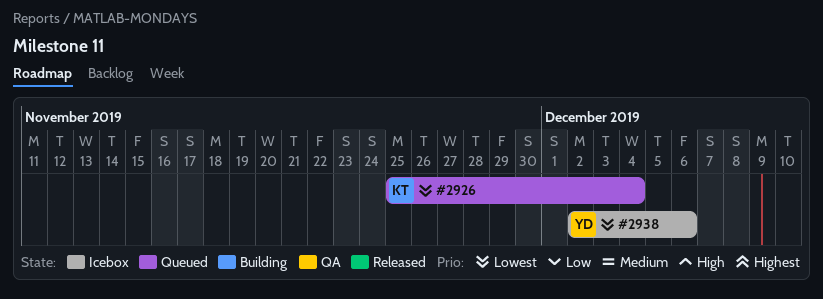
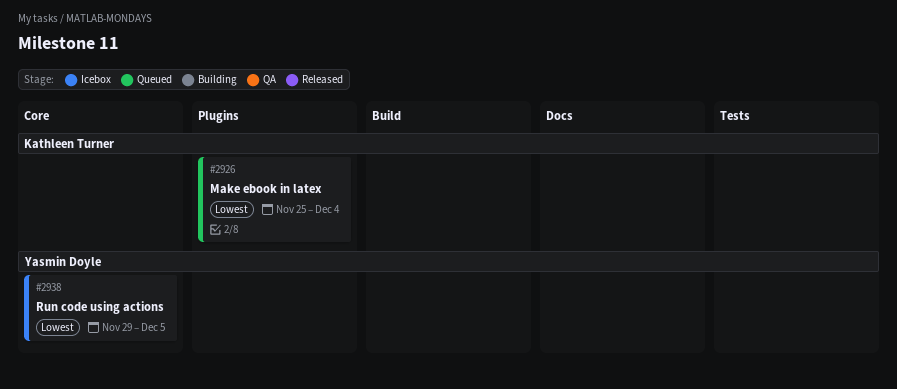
#2938, start: Dec 2 -> Nov 29
#2938, due: Dec 6 -> Dec 5

